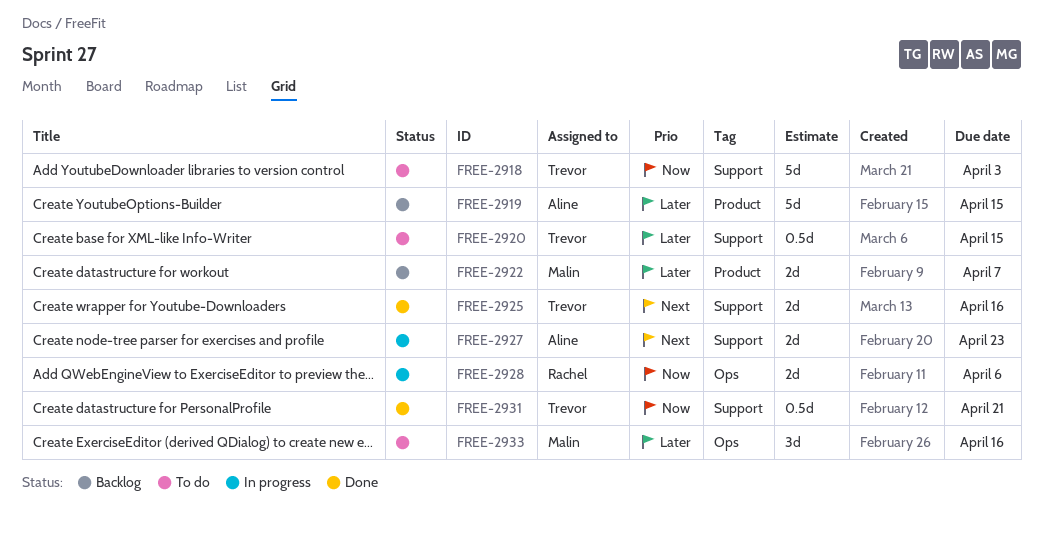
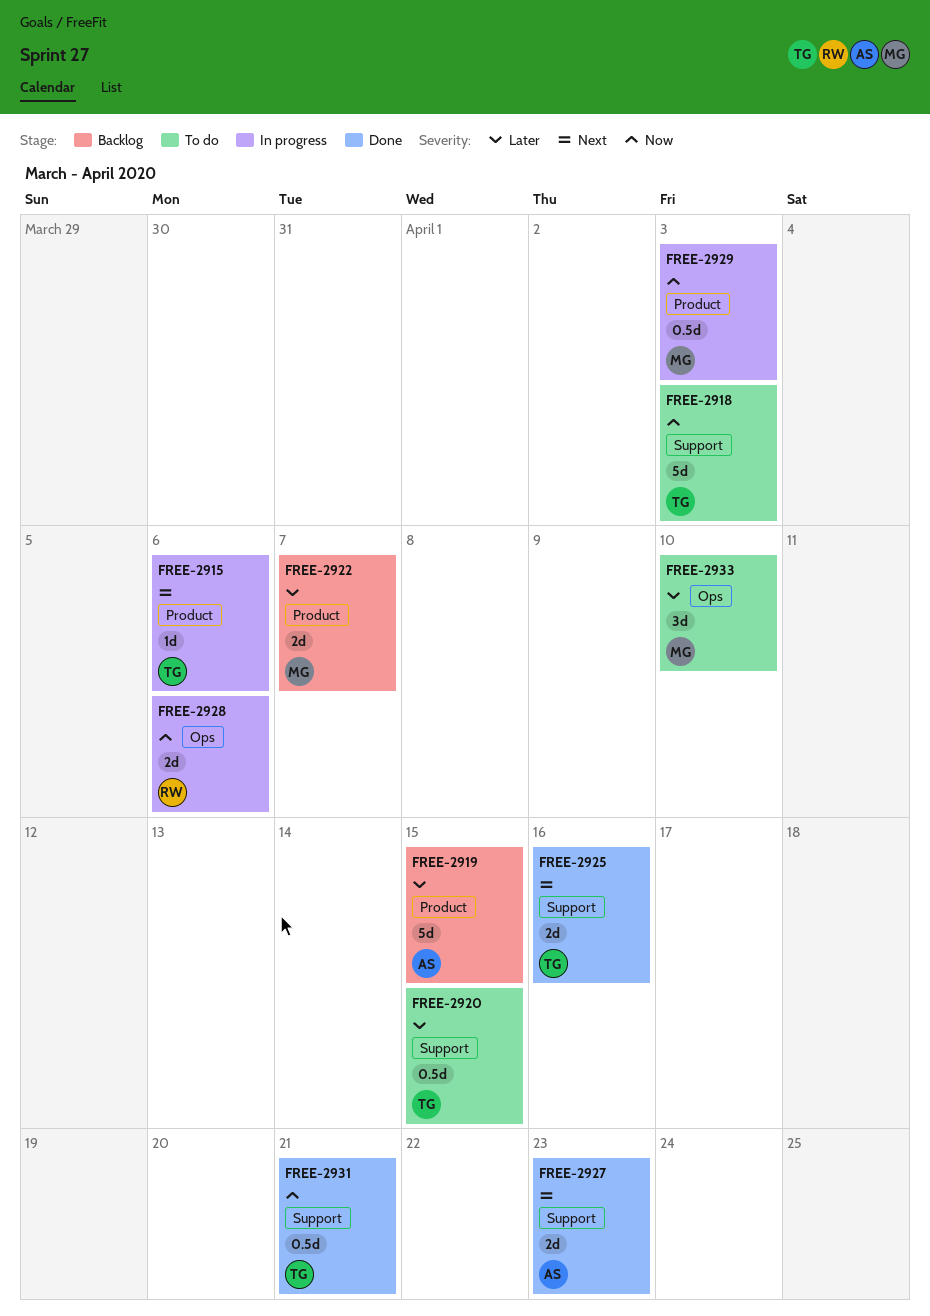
FREE-2915: none -> present
FREE-2927, status: In progress -> Done
FREE-2929: none -> present
FREE-2933, due: Apr 16 -> Apr 10

